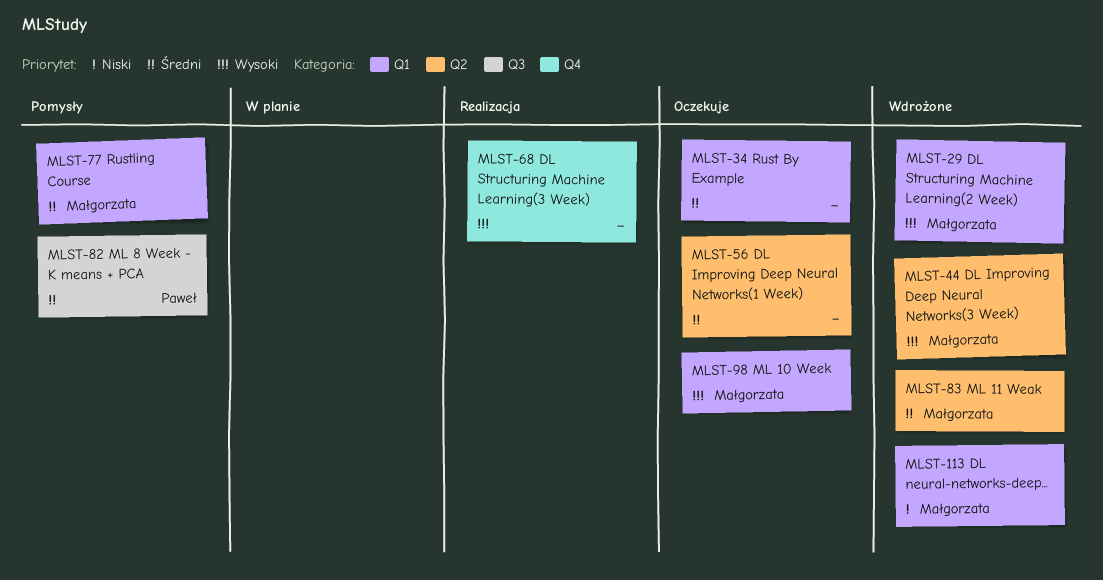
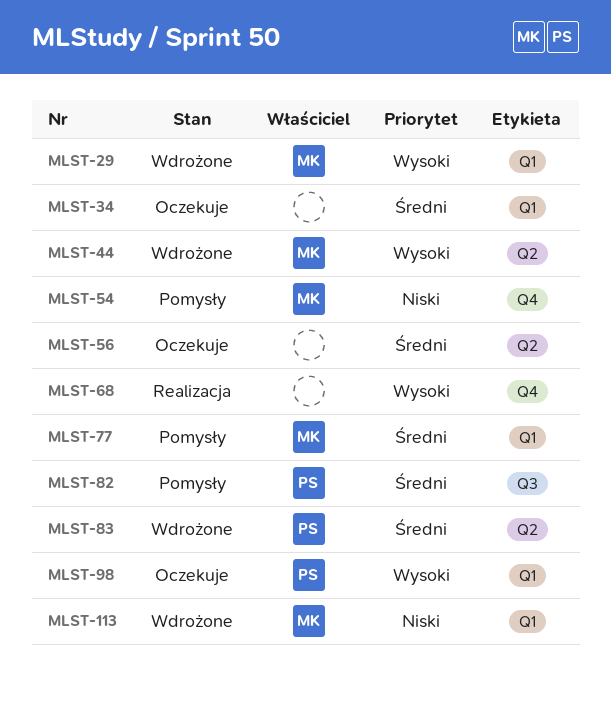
MLST-54: none -> present
MLST-83, owner: Małgorzata -> Paweł
MLST-98, owner: Małgorzata -> Paweł

